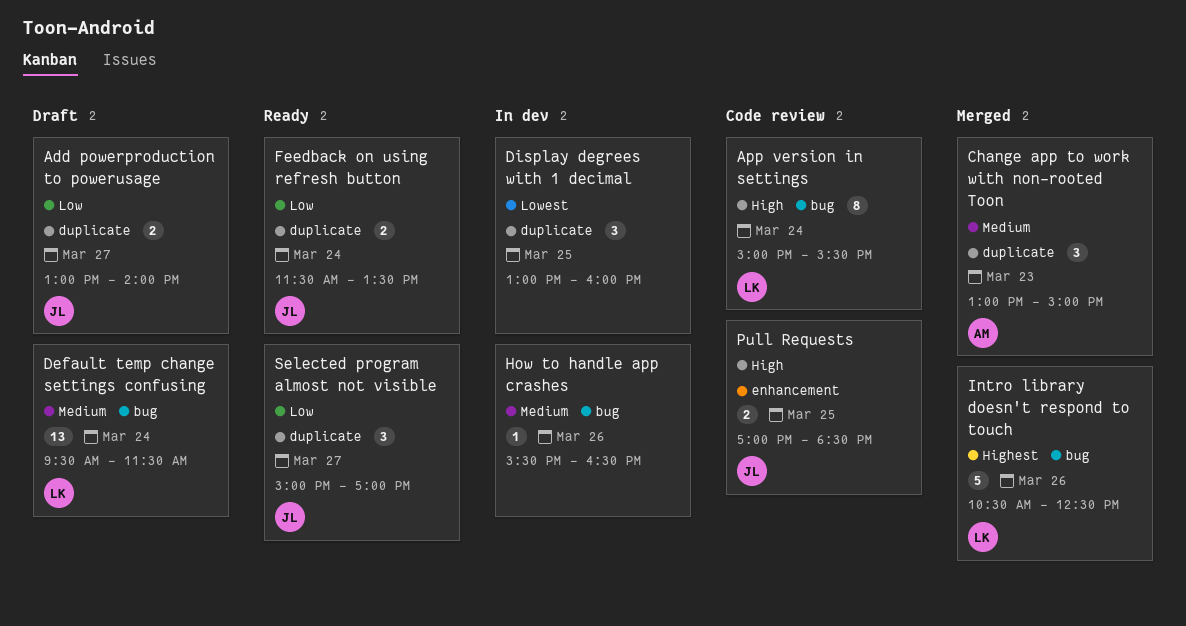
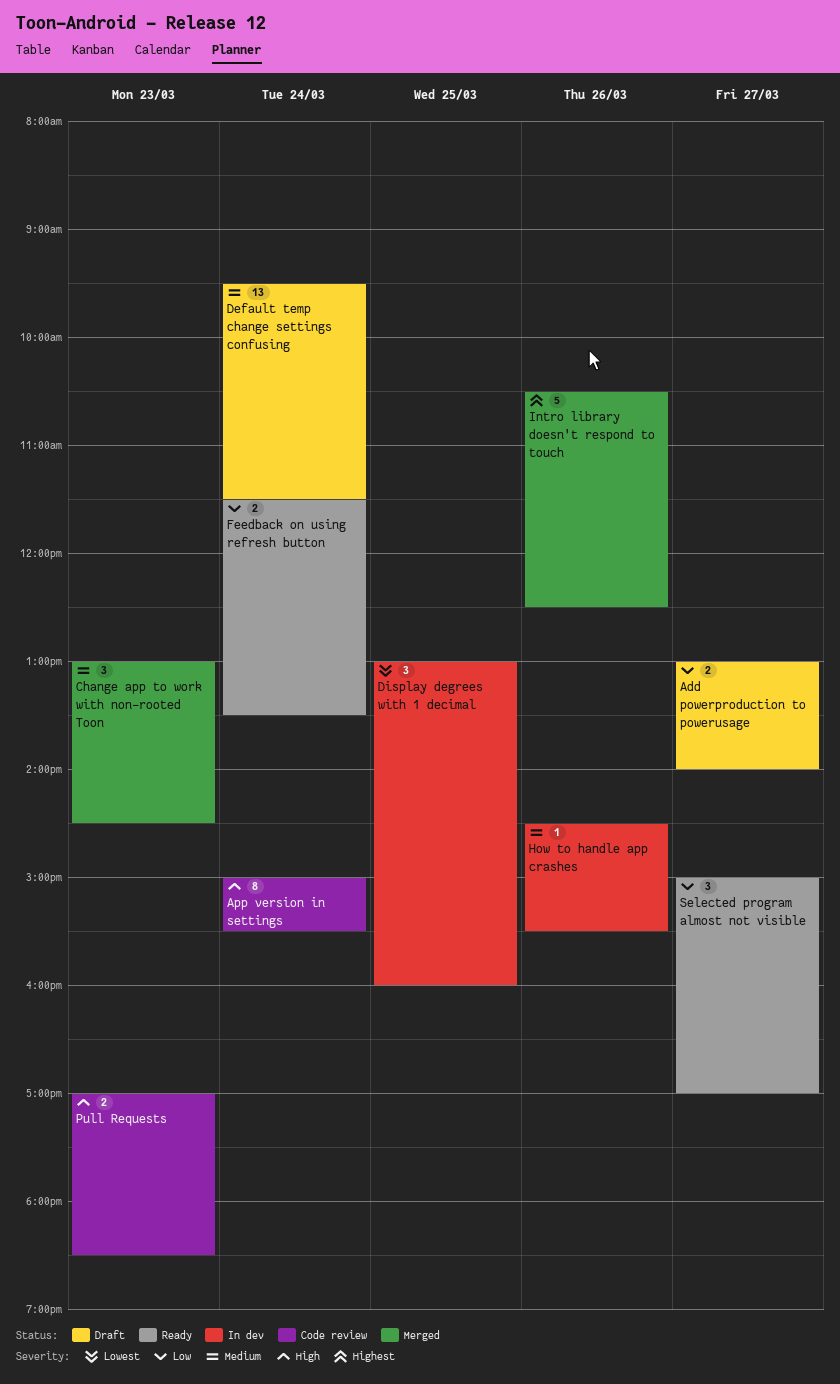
Change app to work with non-rooted Toon, ends: 15:00 -> 14:30
How to handle app crashes, begins: 15:30 -> 14:30
How to handle app crashes, ends: 16:30 -> 15:30
Pull Requests, day: Mar 25 -> Mar 23

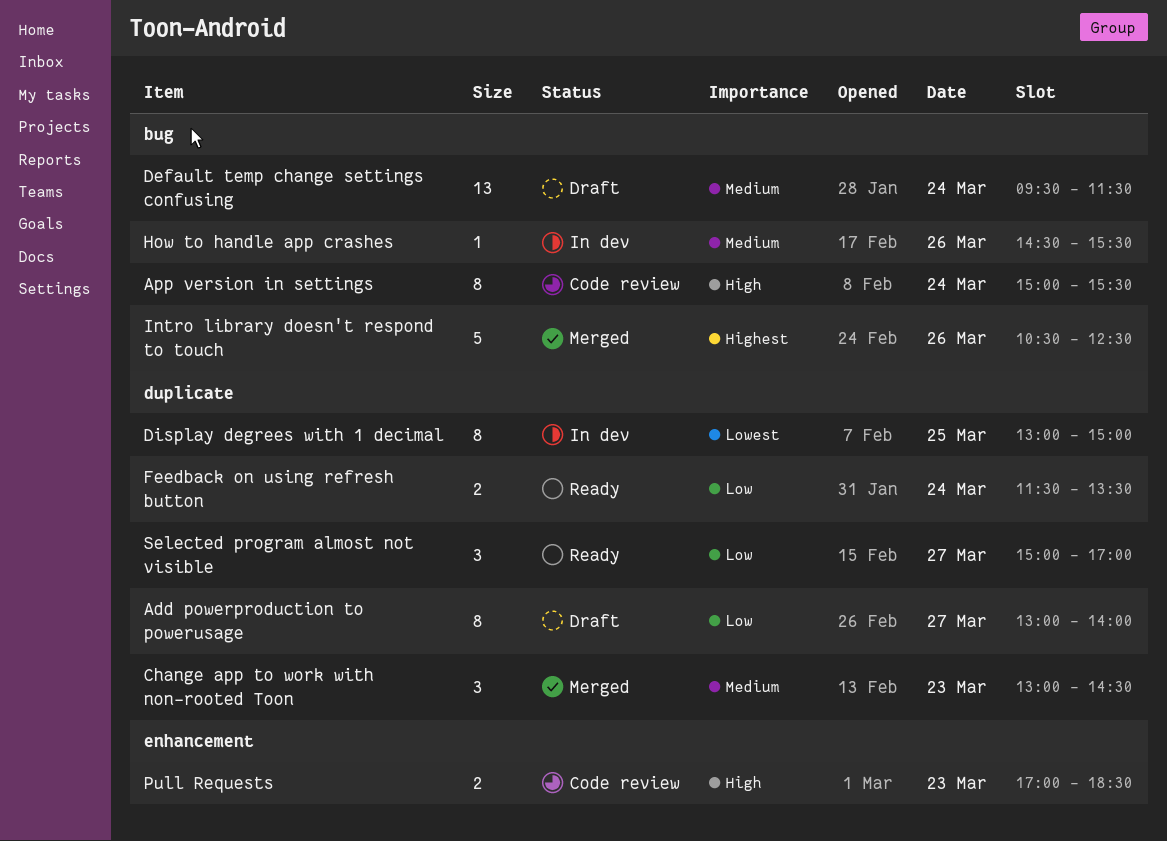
Add powerproduction to powerusage, estimate: 2 -> 8
Display degrees with 1 decimal, estimate: 3 -> 8
Display degrees with 1 decimal, ends: 16:00 -> 15:00

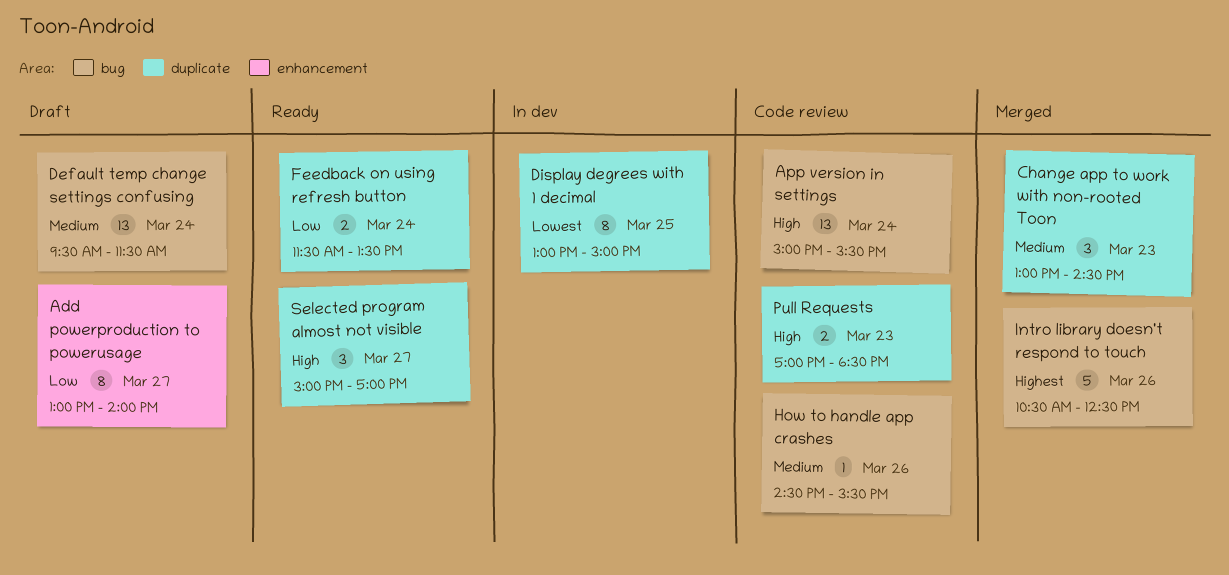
Add powerproduction to powerusage, label: duplicate -> enhancement
App version in settings, estimate: 8 -> 13
How to handle app crashes, status: In dev -> Code review
Pull Requests, label: enhancement -> duplicate
Selected program almost not visible, priority: Low -> High

